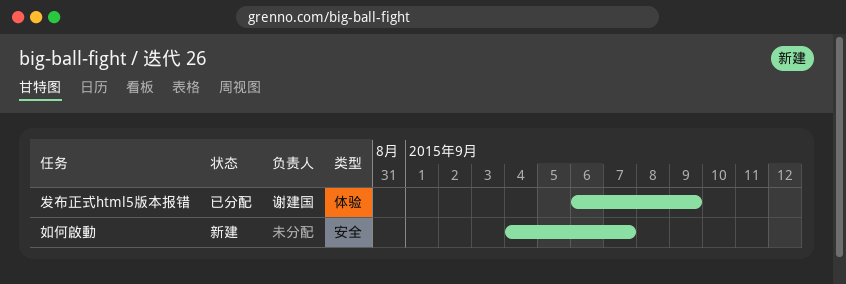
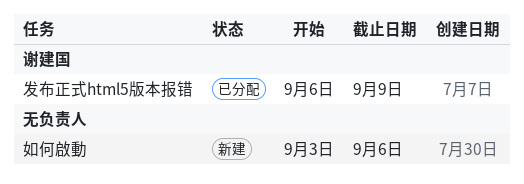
如何啟動, start: Sep 4 -> Sep 3
如何啟動, due: Sep 7 -> Sep 6

